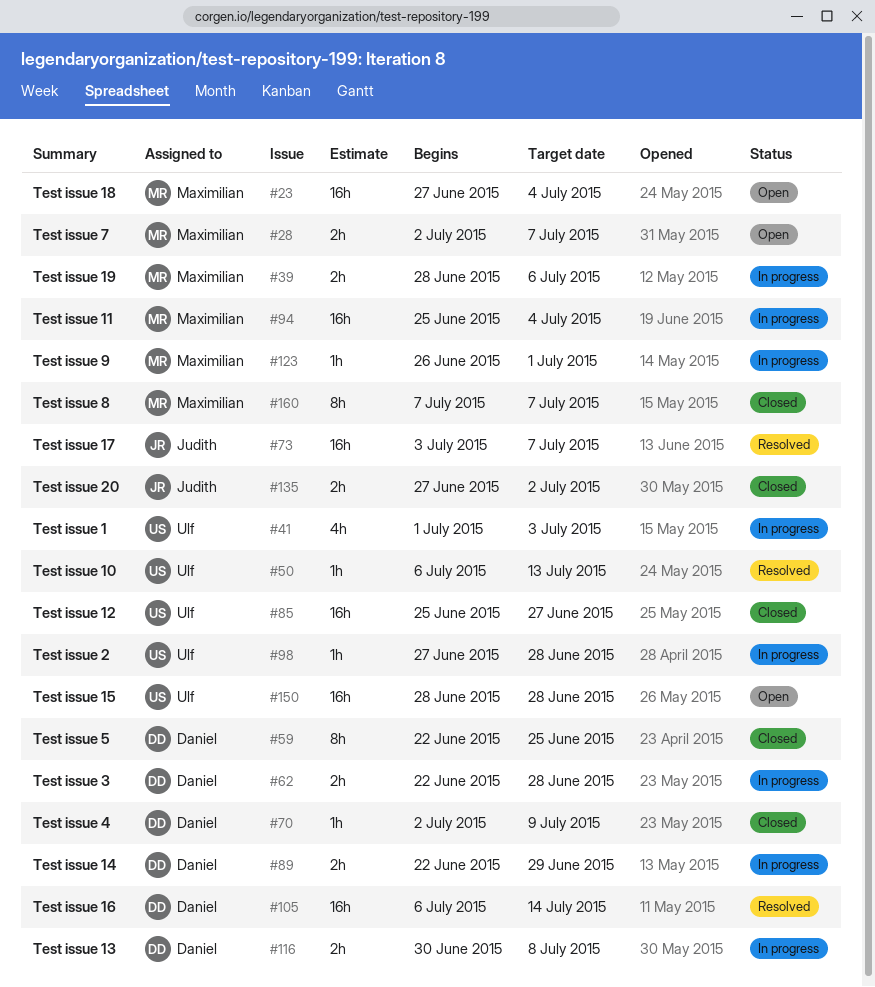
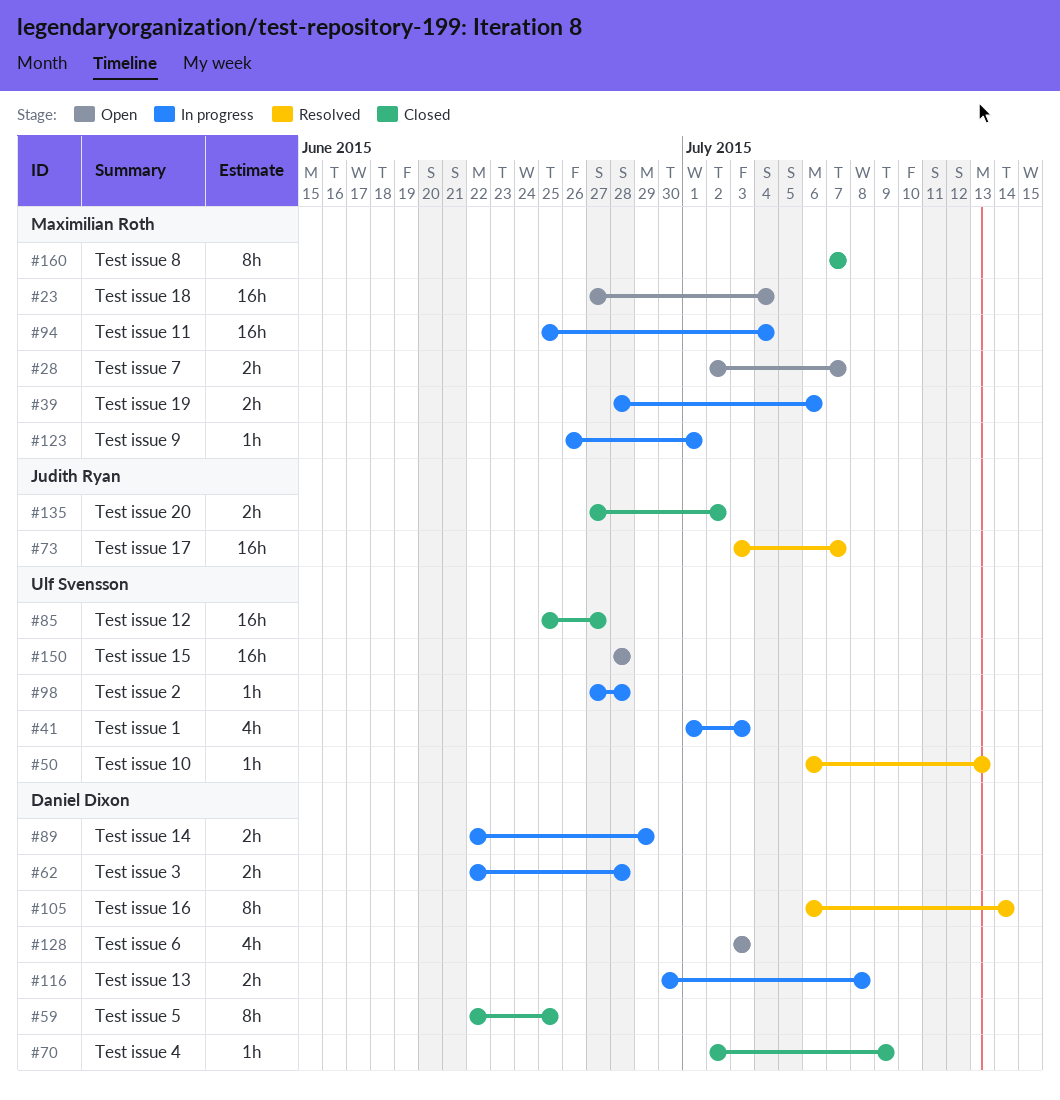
#105, estimate: 16h -> 8h
#128: none -> present

